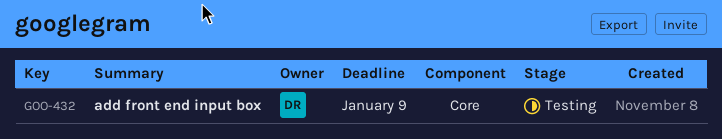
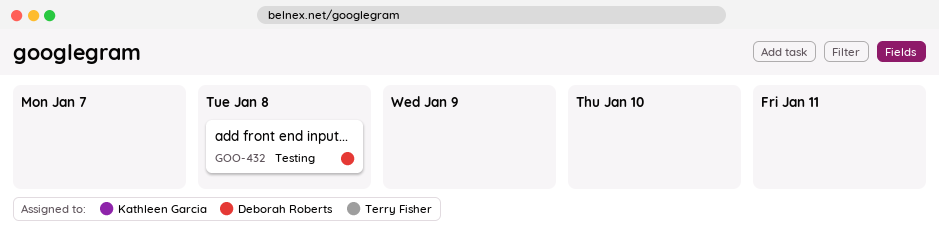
GOO-432, due: Jan 9 -> Jan 8

